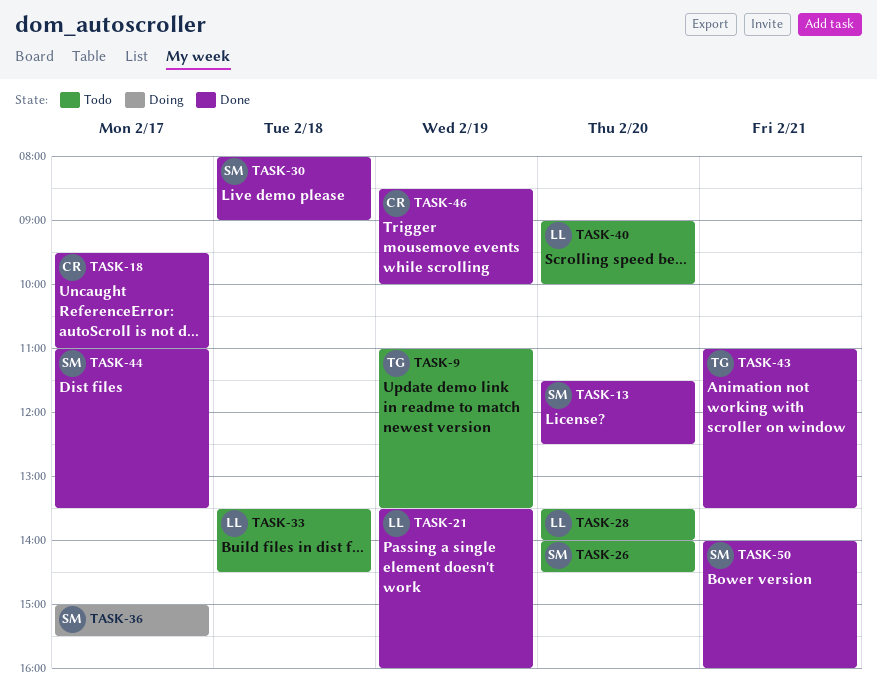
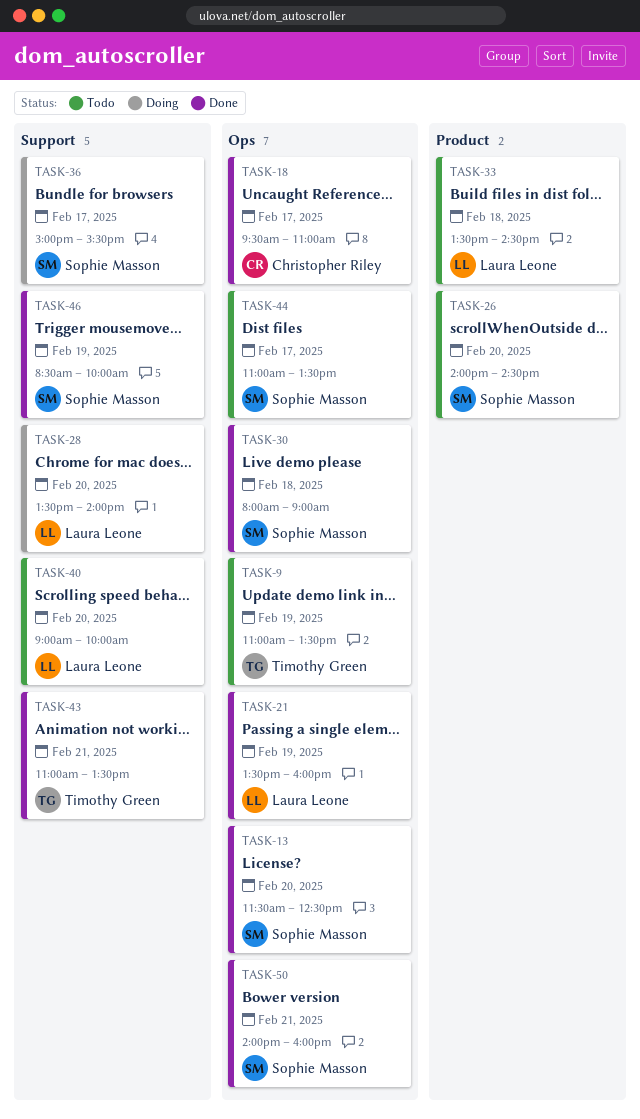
TASK-28, status: Todo -> Doing
TASK-44, status: Done -> Todo
TASK-46, owner: Christopher Riley -> Sophie Masson

